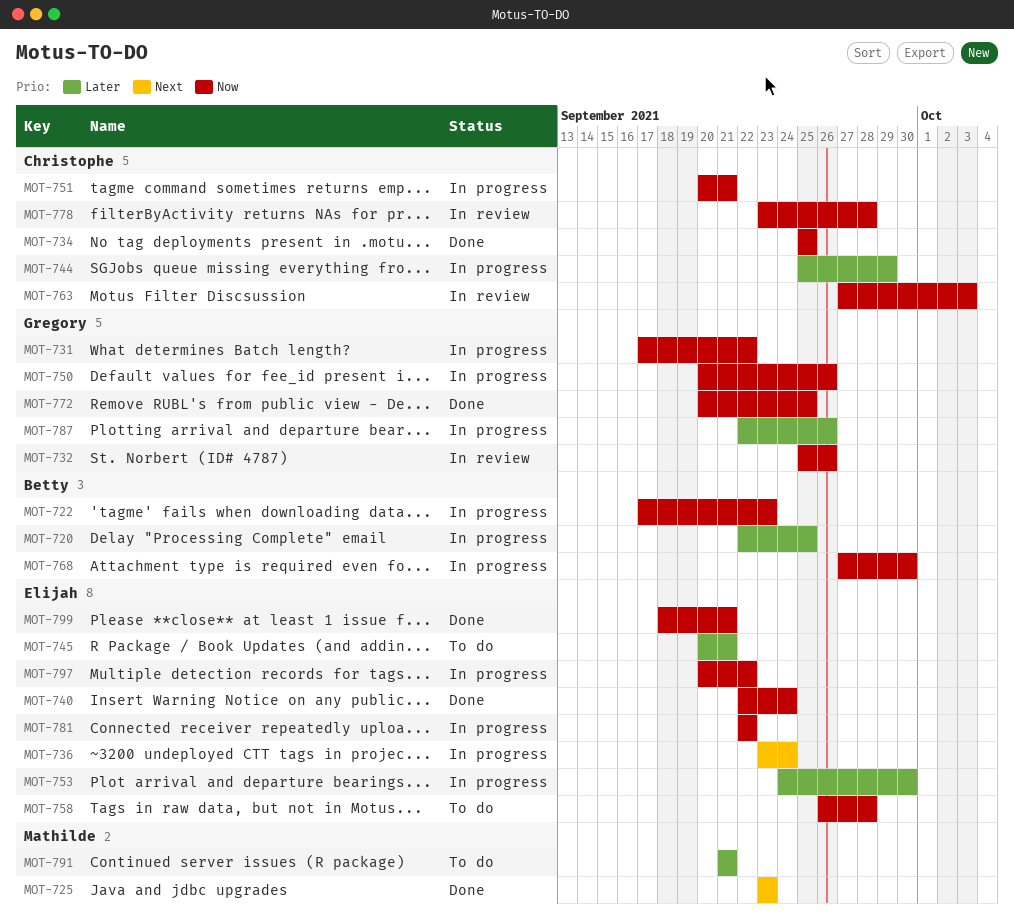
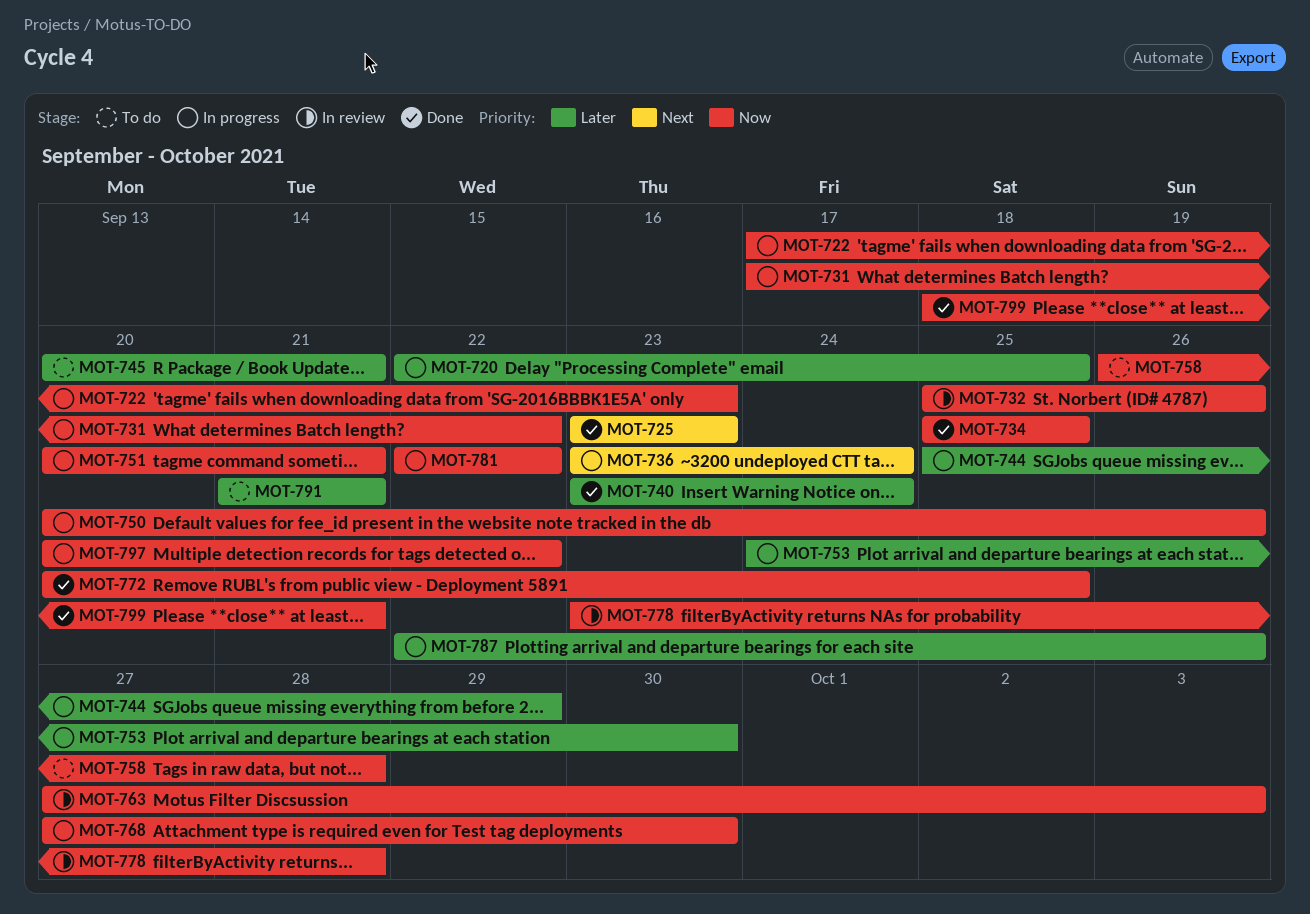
MOT-740, priority: Now -> Later
MOT-740, start: Sep 22 -> Sep 23

